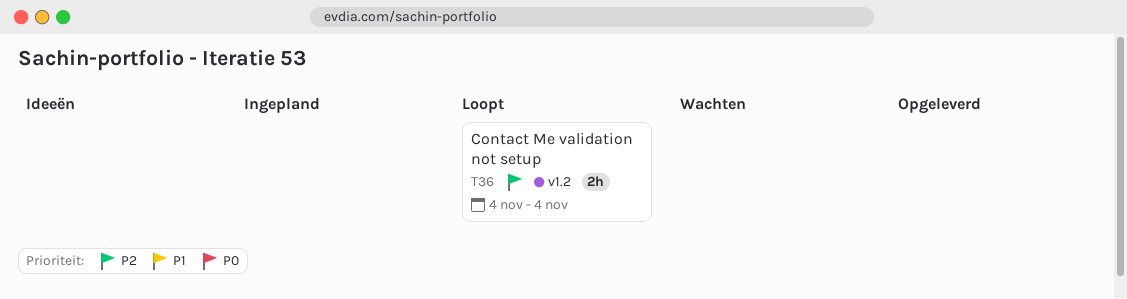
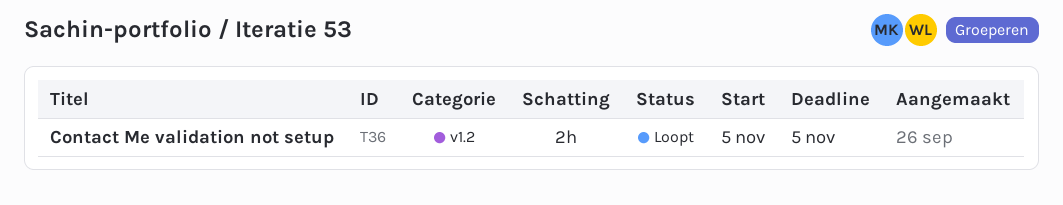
T36, start: Nov 4 -> Nov 5
T36, due: Nov 4 -> Nov 5

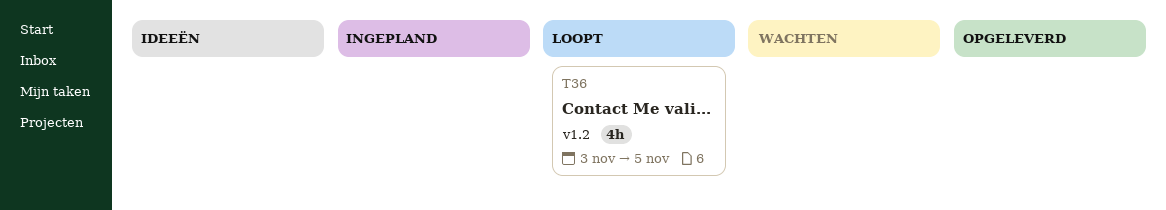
T36, estimate: 2h -> 4h
T36, start: Nov 5 -> Nov 3

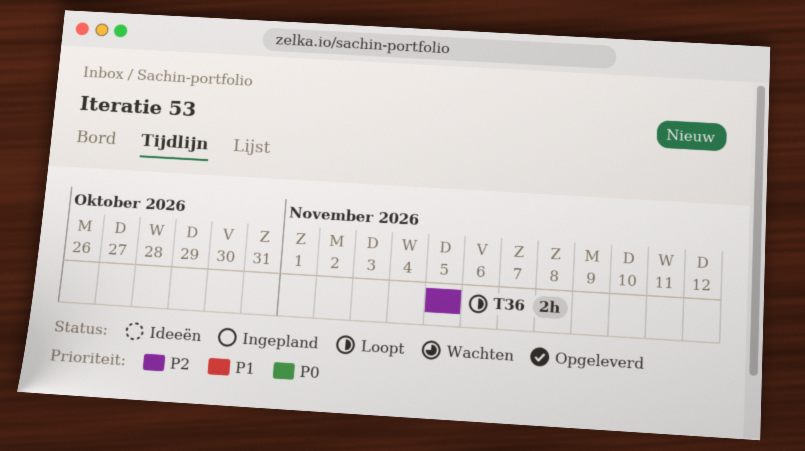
T36, estimate: 4h -> 2h
T36, start: Nov 3 -> Nov 5

